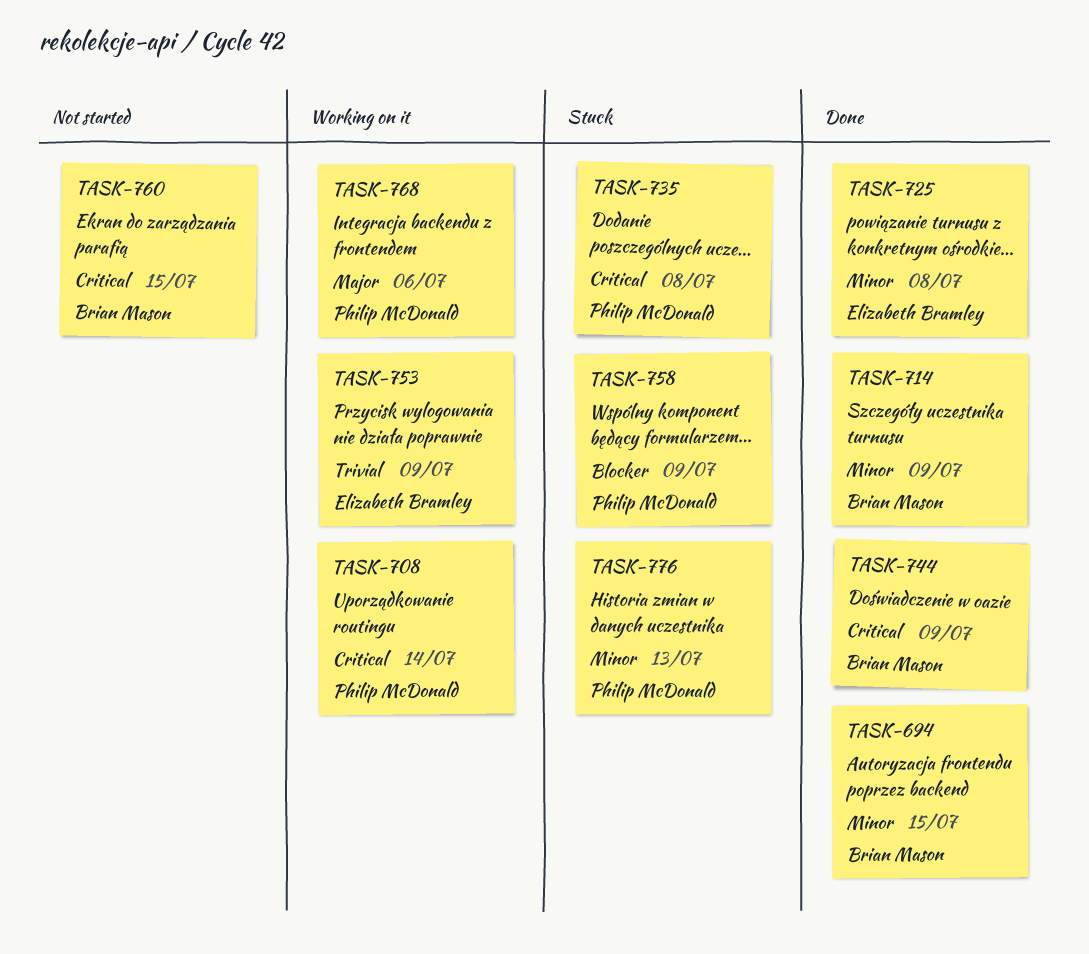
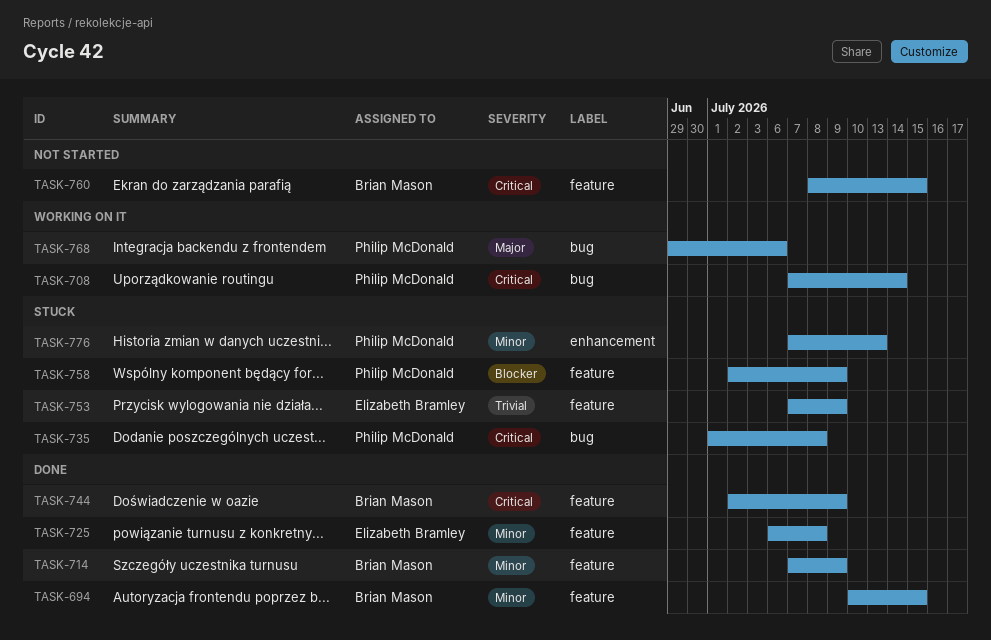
TASK-753, status: Working on it -> Stuck

